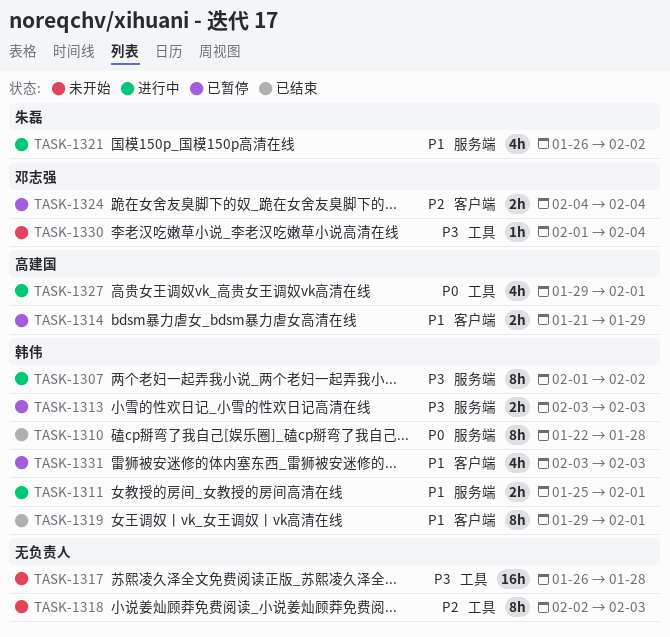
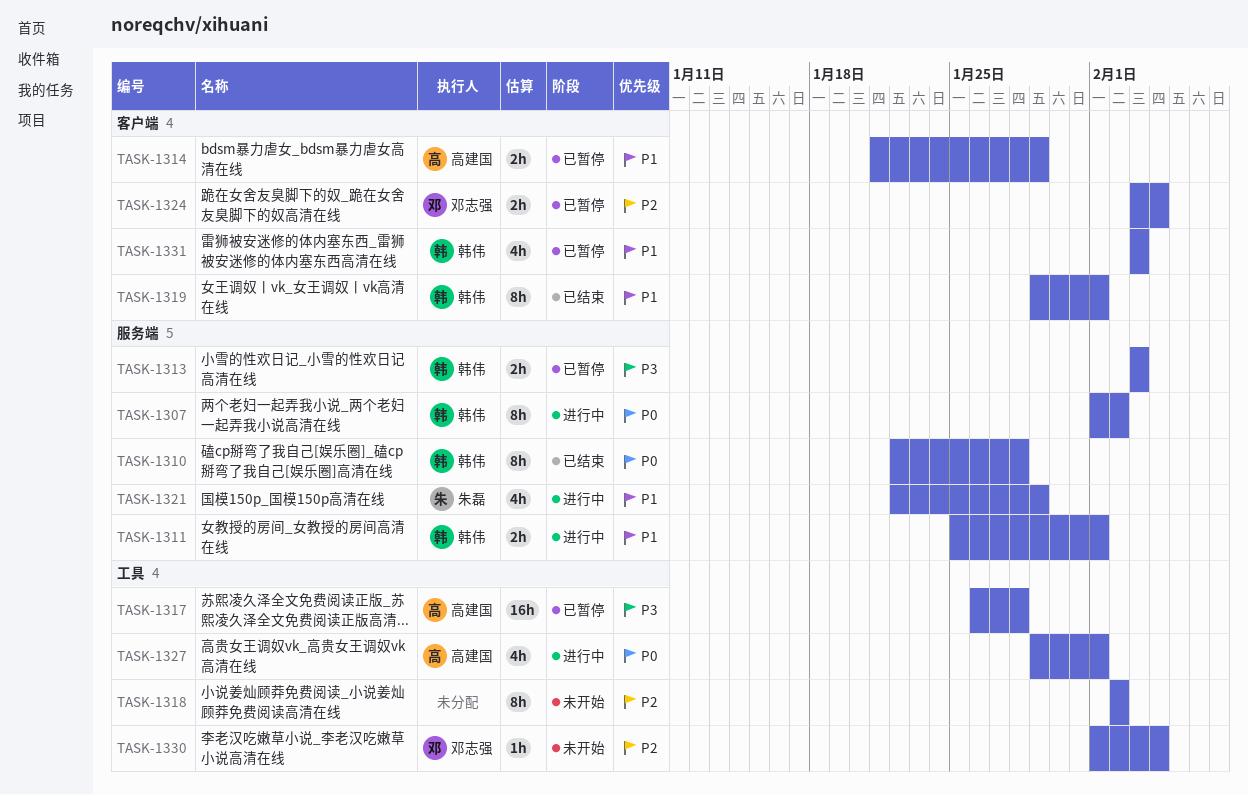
TASK-1307, priority: P3 -> P0
TASK-1317, status: 未开始 -> 已暂停
TASK-1317, owner: none -> 高建国
TASK-1318, due: Feb 3 -> Feb 2
TASK-1321, start: Jan 26 -> Jan 22
TASK-1321, due: Feb 2 -> Jan 29
TASK-1324, start: Feb 4 -> Feb 3
TASK-1330, priority: P3 -> P2

